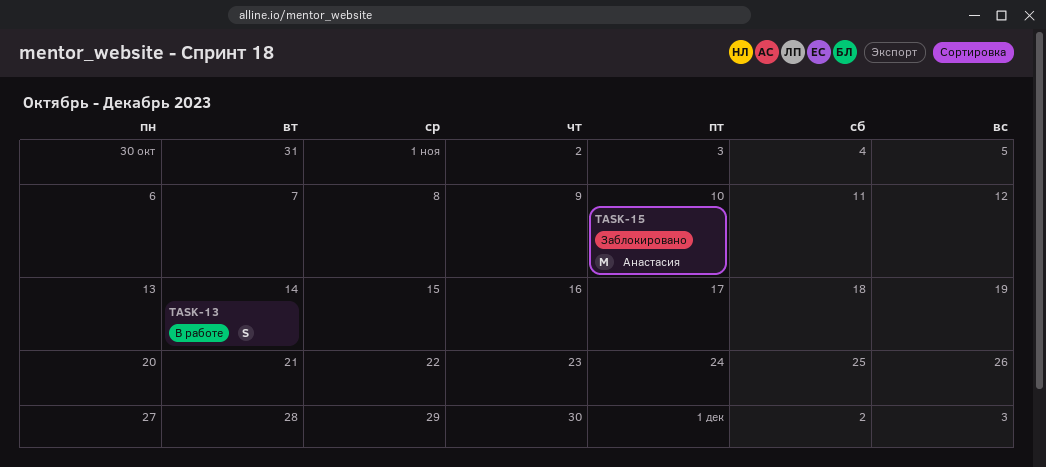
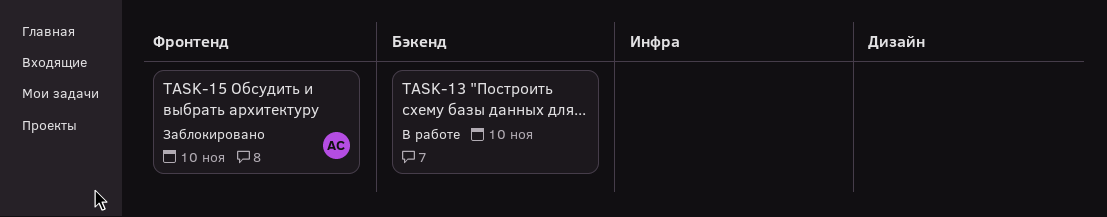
TASK-13, due: Nov 14 -> Nov 10

